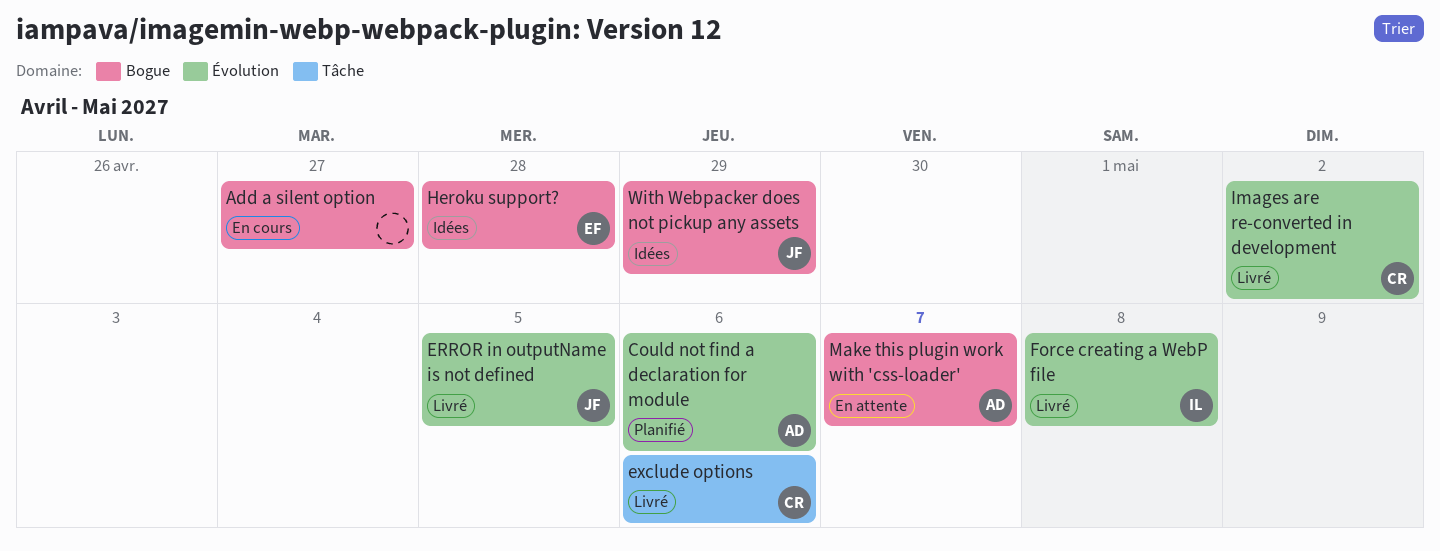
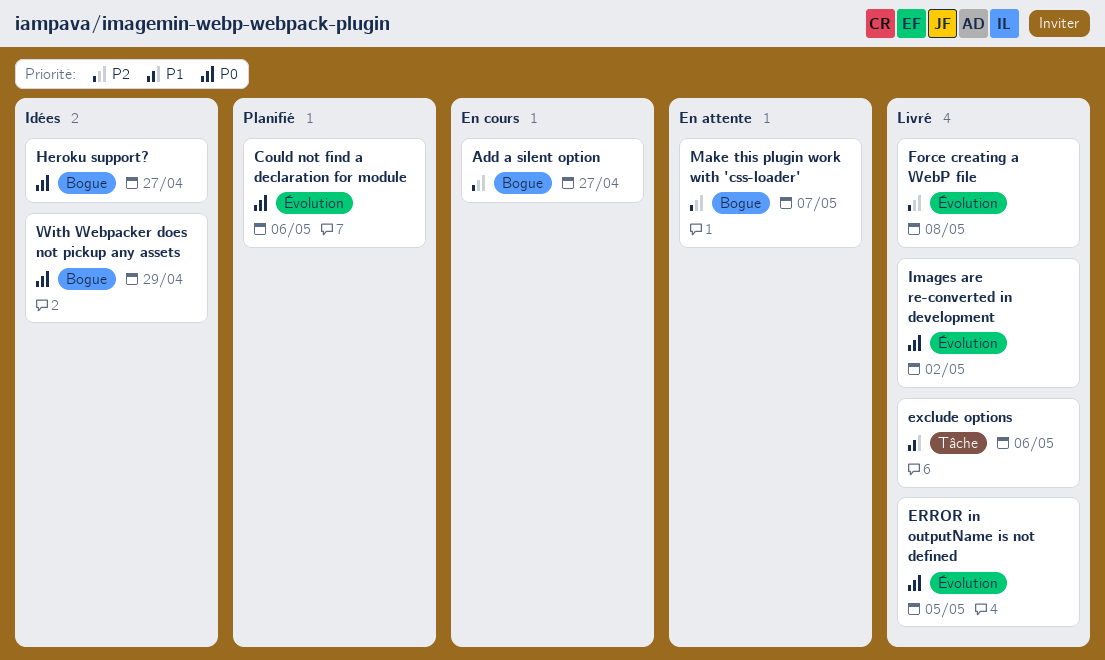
Heroku support?, due: Apr 28 -> Apr 27

